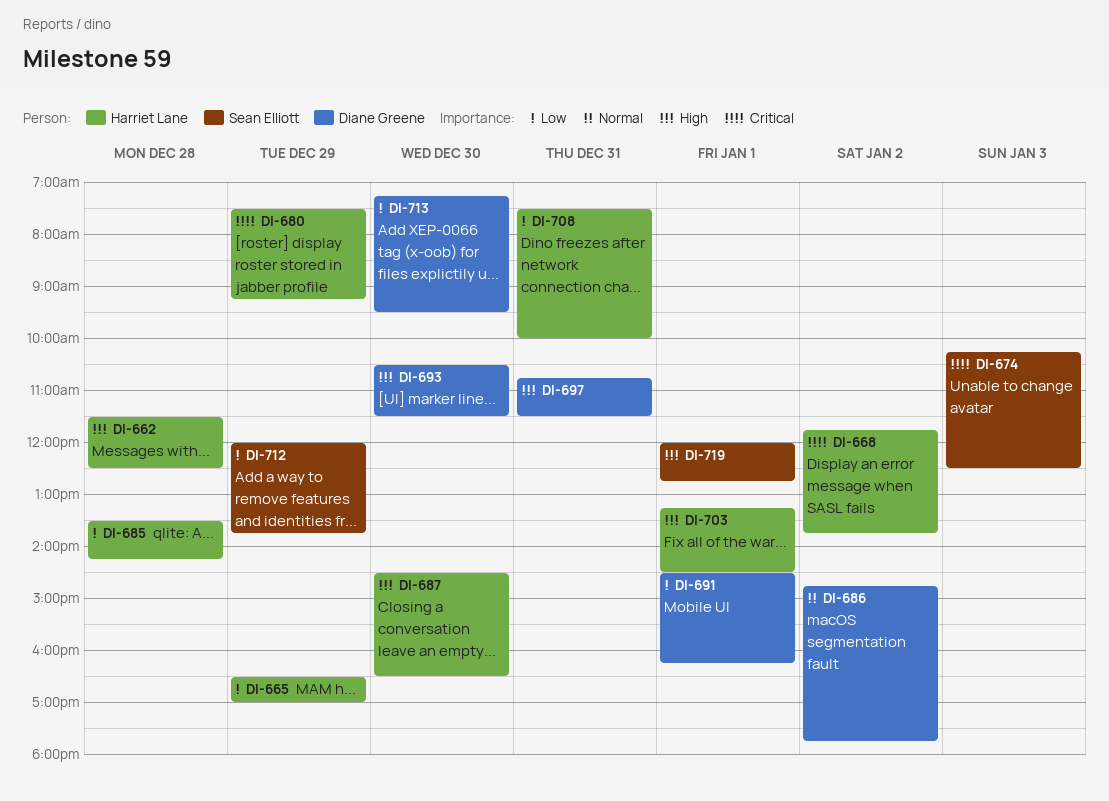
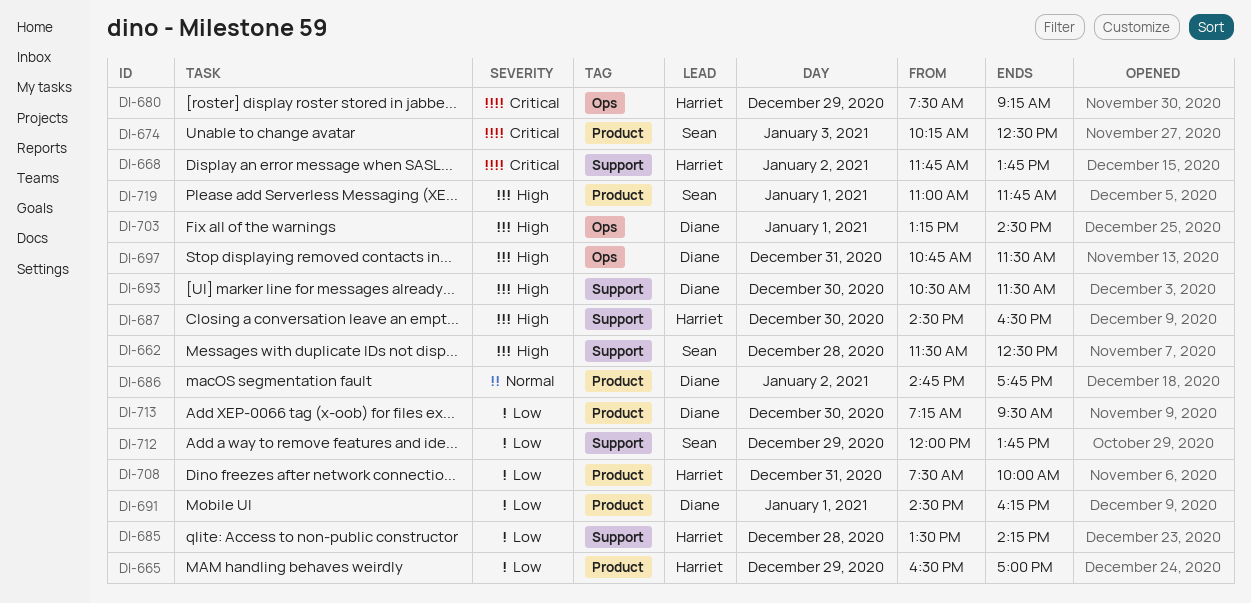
DI-662, owner: Harriet Lane -> Sean Elliott
DI-703, owner: Harriet Lane -> Diane Greene
DI-719, begins: 12:00 -> 11:00
DI-719, ends: 12:45 -> 11:45

